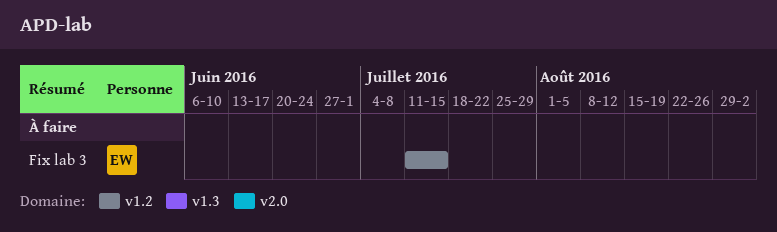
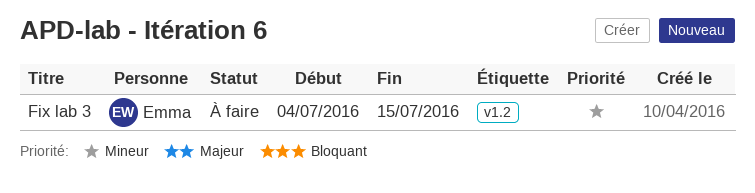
Fix lab 3, start: Jul 11 -> Jul 4

